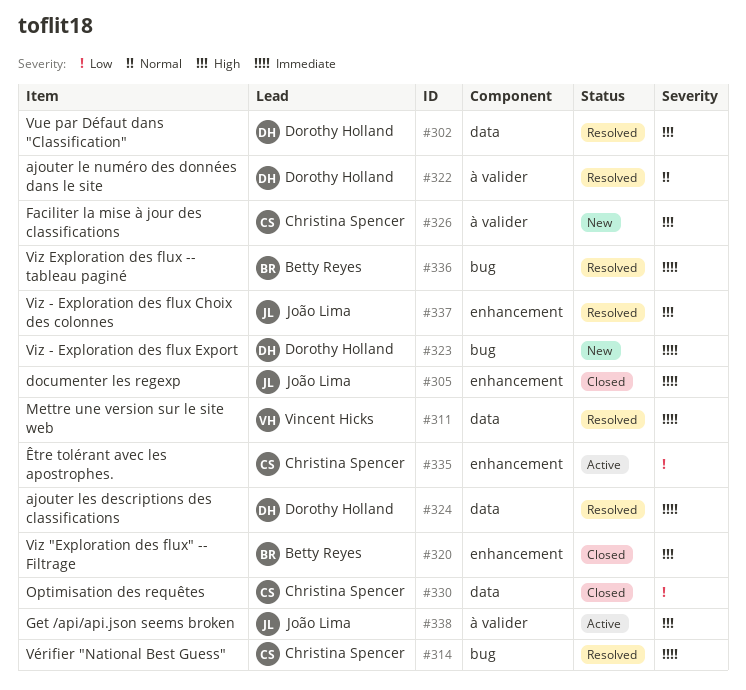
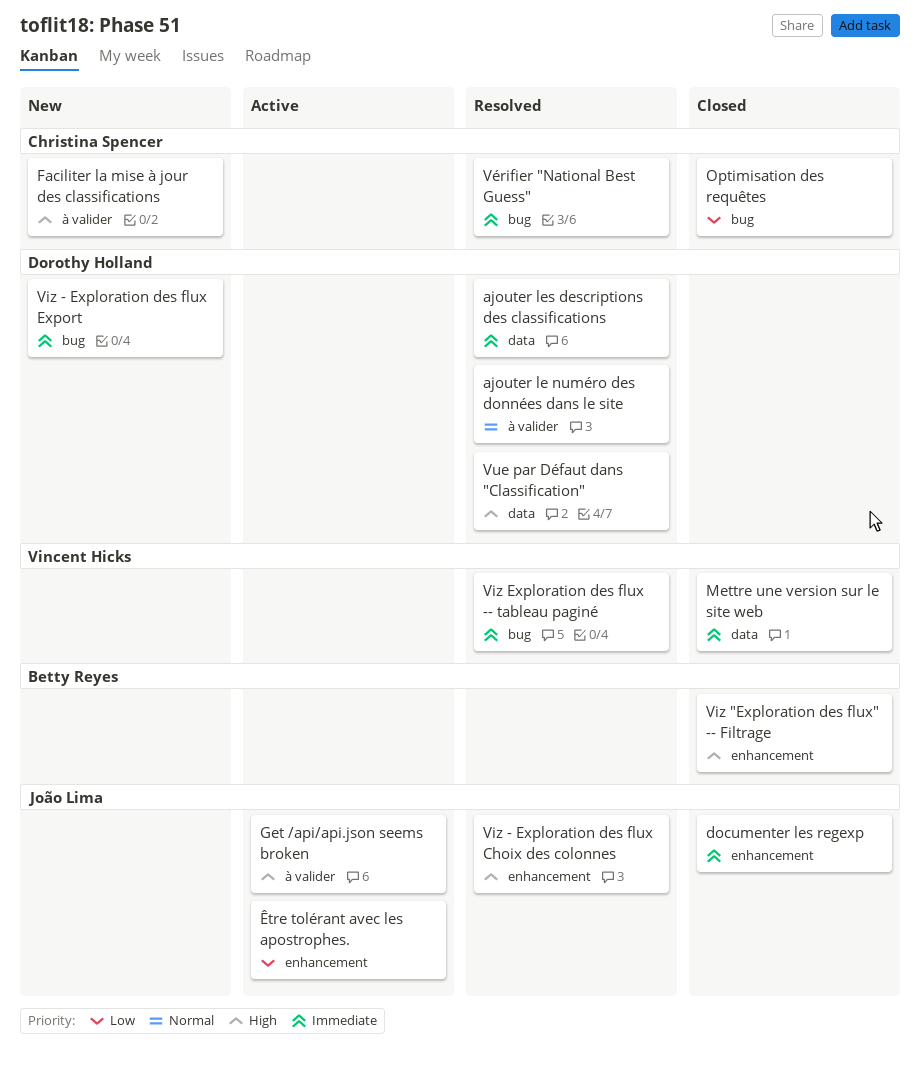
Mettre une version sur le site web, status: Resolved -> Closed
Optimisation des requêtes, label: data -> bug
Viz Exploration des flux -- tableau paginé, owner: Betty Reyes -> Vincent Hicks
Être tolérant avec les apostrophes., owner: Christina Spencer -> João Lima

